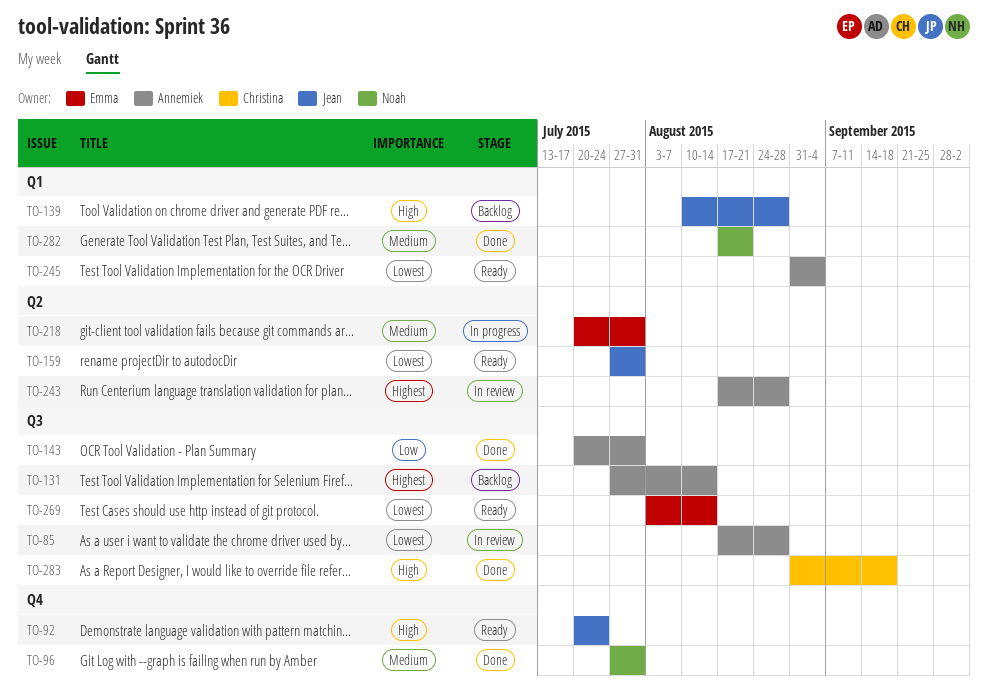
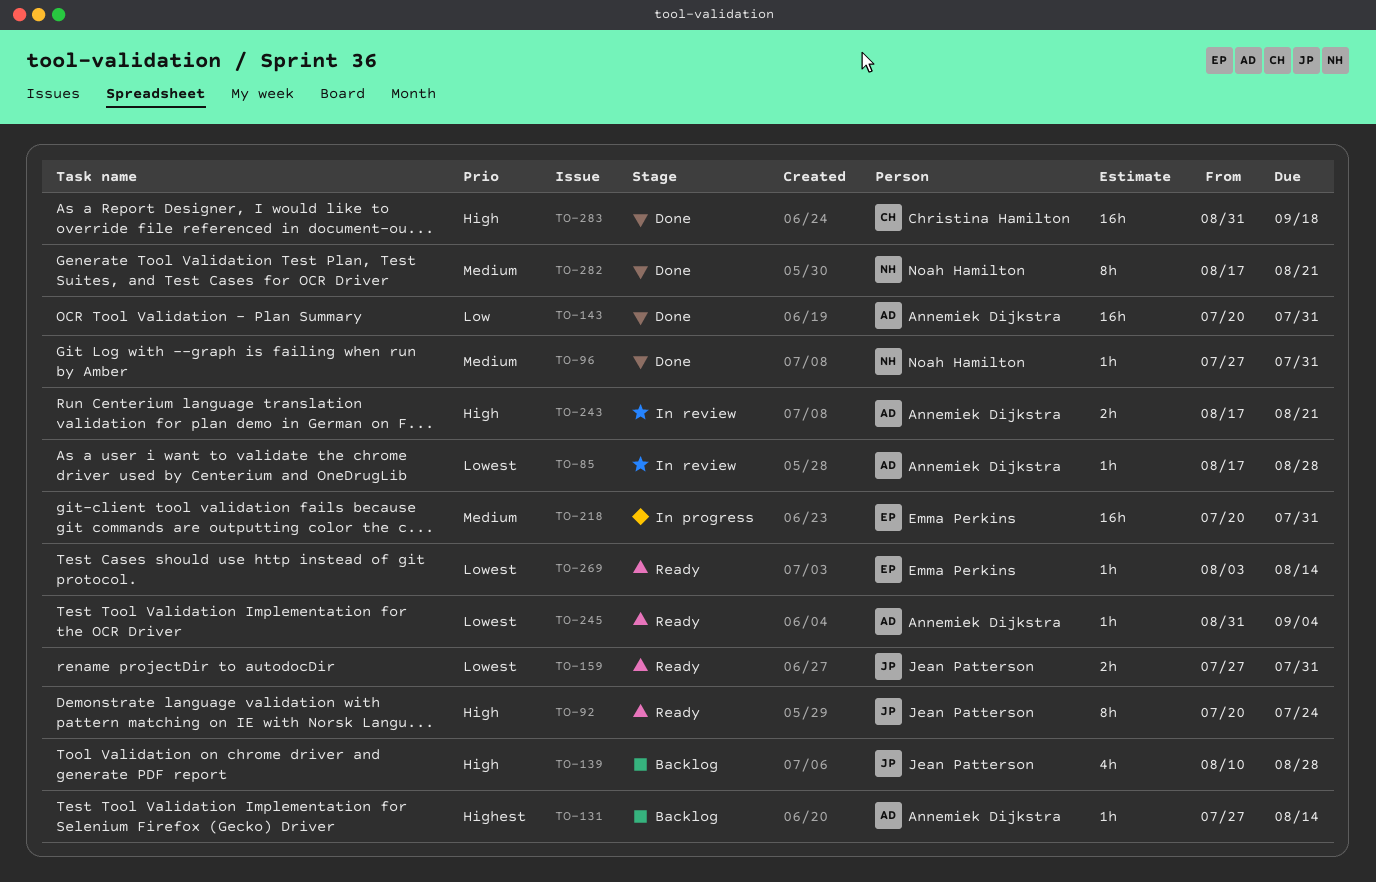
TO-243, priority: Highest -> High
TO-243, due: Aug 28 -> Aug 21

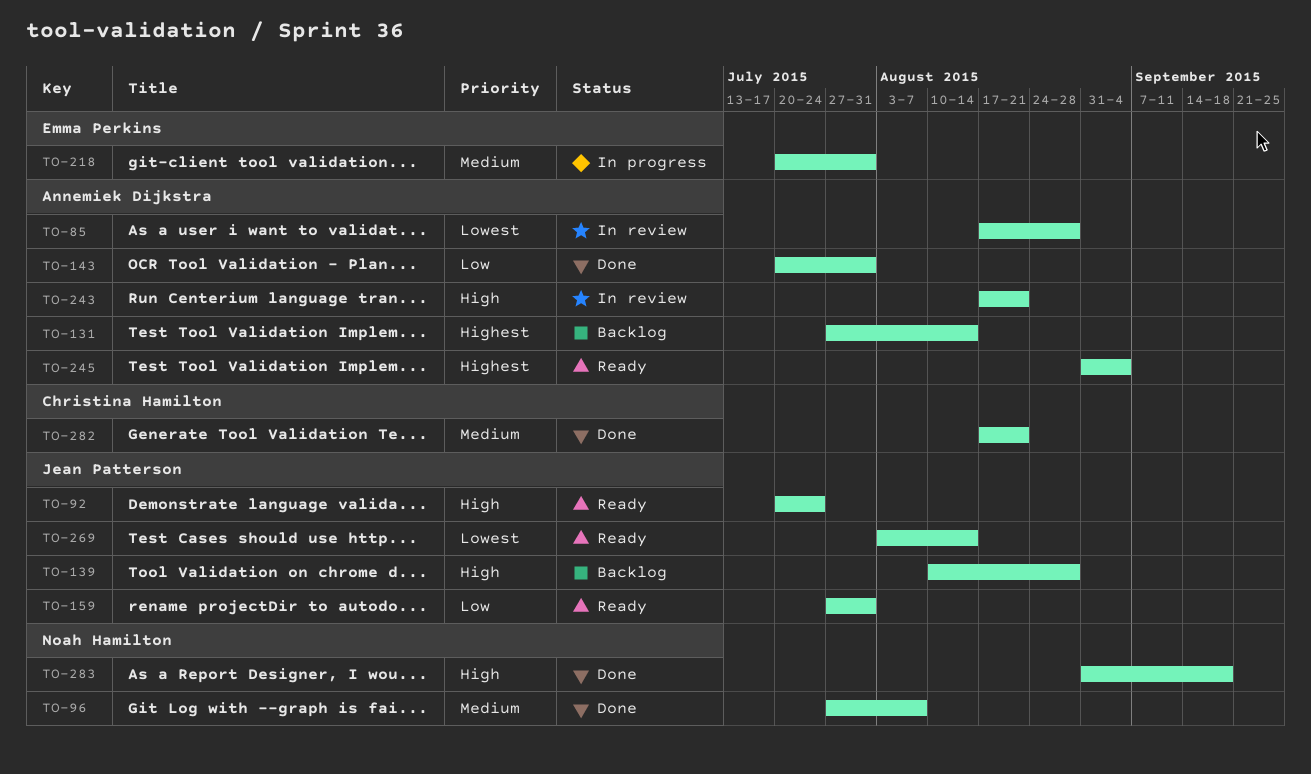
TO-96, due: Jul 31 -> Aug 7
TO-159, priority: Lowest -> Low
TO-245, priority: Lowest -> Highest
TO-269, owner: Emma Perkins -> Jean Patterson
TO-282, owner: Noah Hamilton -> Christina Hamilton
TO-283, owner: Christina Hamilton -> Noah Hamilton

